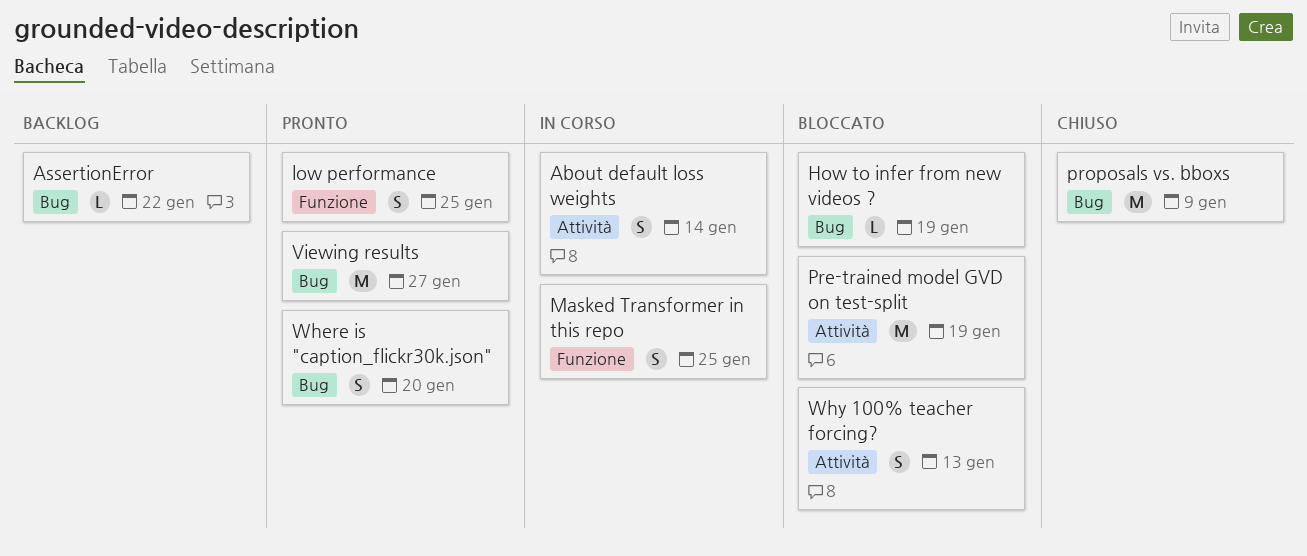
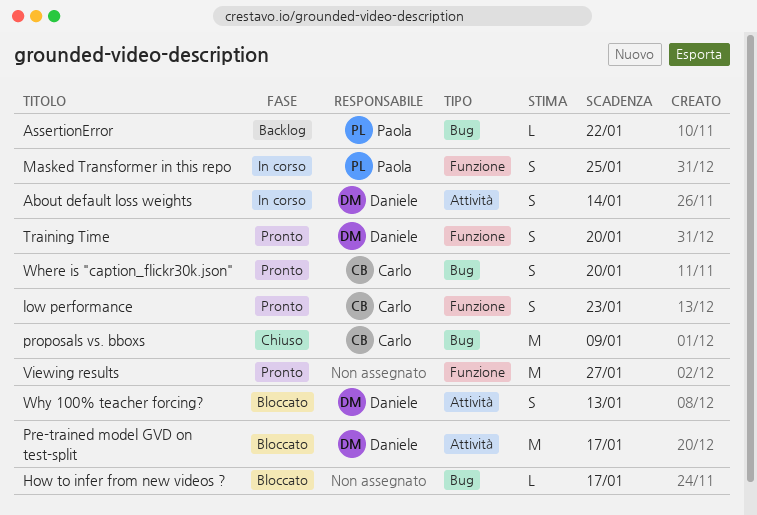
How to infer from new videos ?, due: Jan 19 -> Jan 17
low performance, due: Jan 25 -> Jan 23
Pre-trained model GVD on test-split, due: Jan 19 -> Jan 17
Training Time: none -> present
Viewing results, label: Bug -> Funzione

